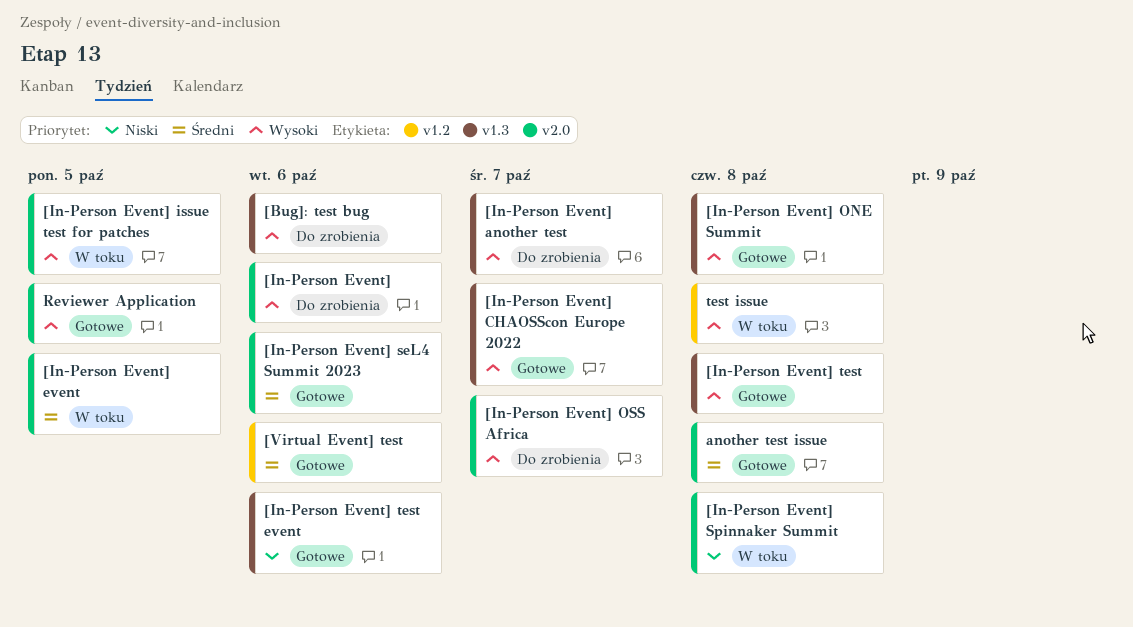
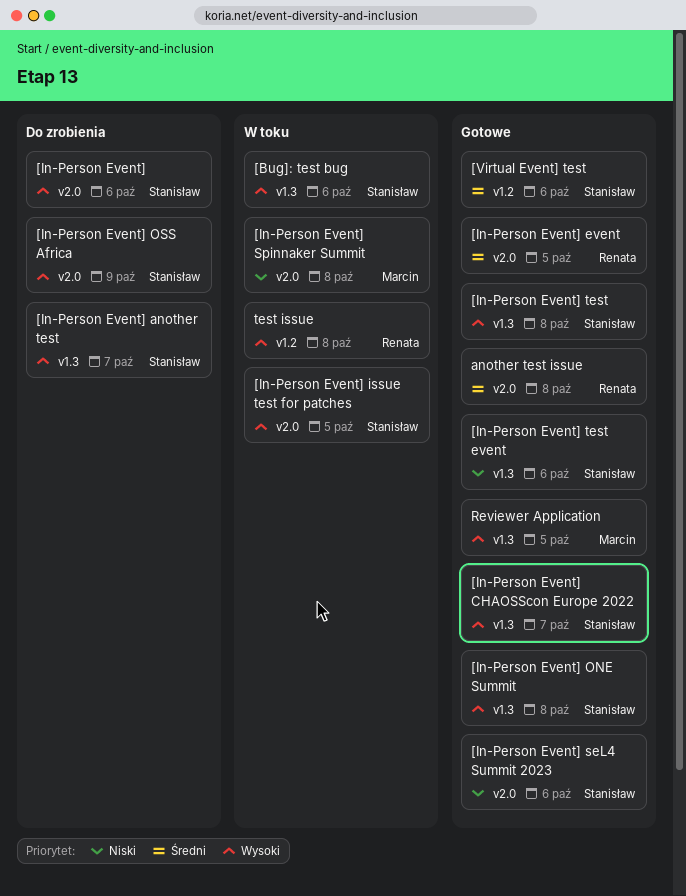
[Bug]: test bug, status: Do zrobienia -> W toku
[In-Person Event] event, status: W toku -> Gotowe
[In-Person Event] OSS Africa, due: Oct 7 -> Oct 9
[In-Person Event] seL4 Summit 2023, priority: Średni -> Niski
Reviewer Application, label: v2.0 -> v1.3

